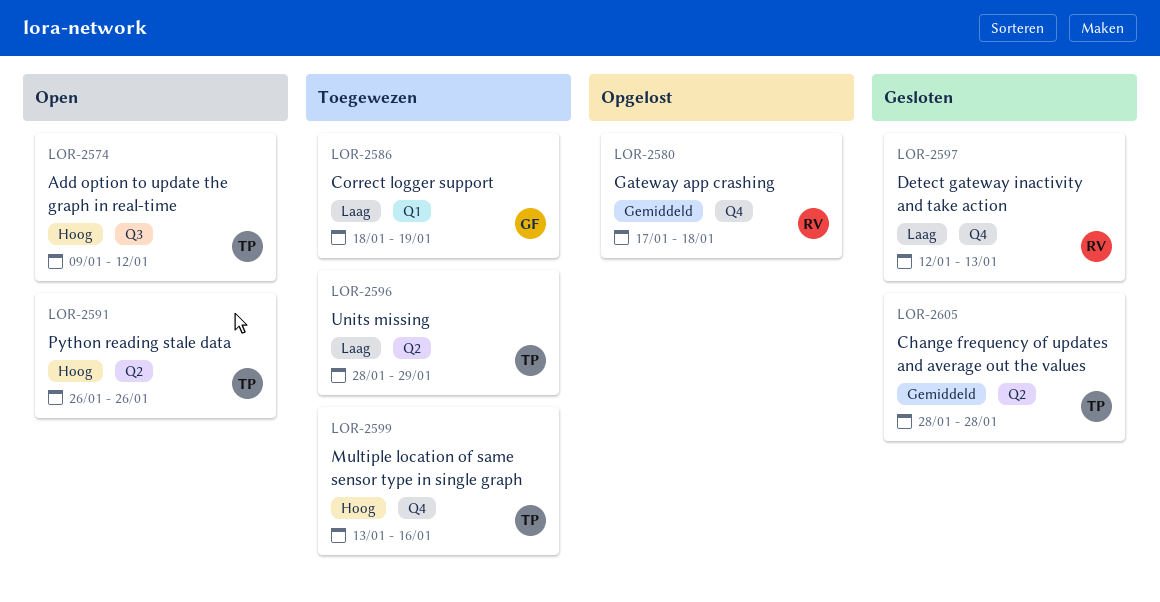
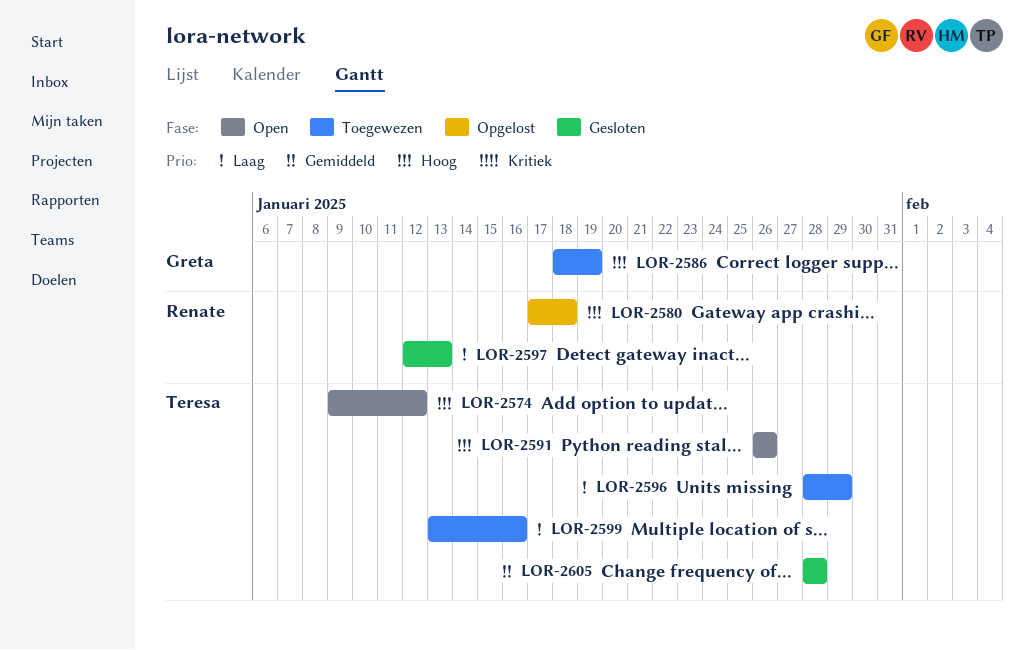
LOR-2580, priority: Gemiddeld -> Hoog
LOR-2586, priority: Laag -> Hoog
LOR-2599, priority: Hoog -> Laag

